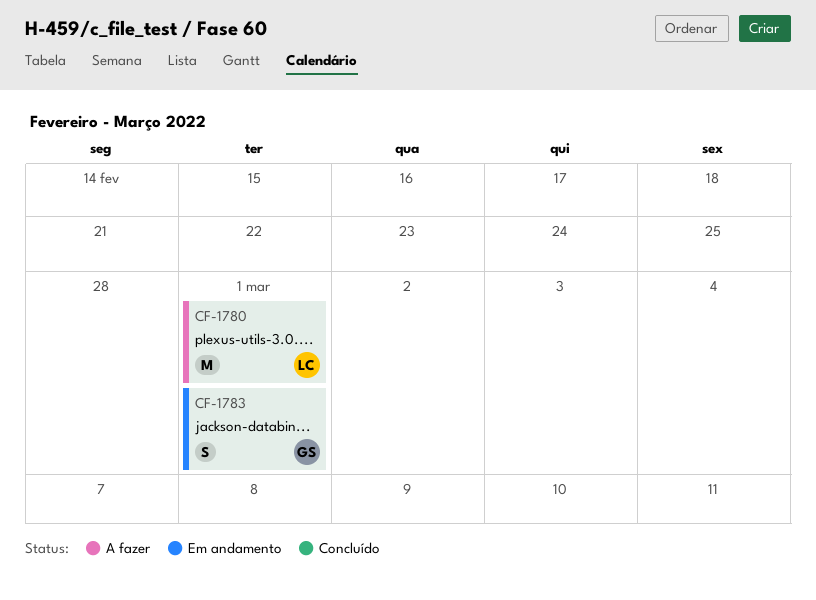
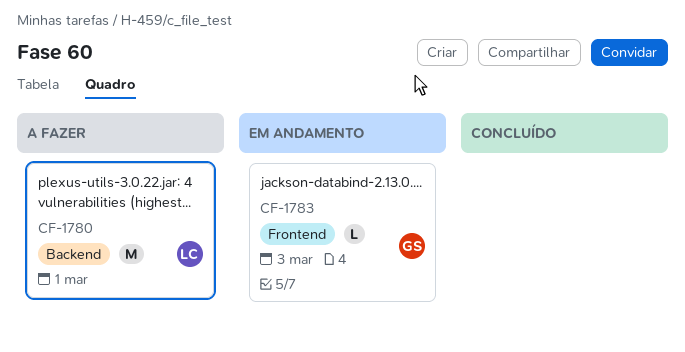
CF-1783, estimate: S -> L
CF-1783, due: Mar 1 -> Mar 3

